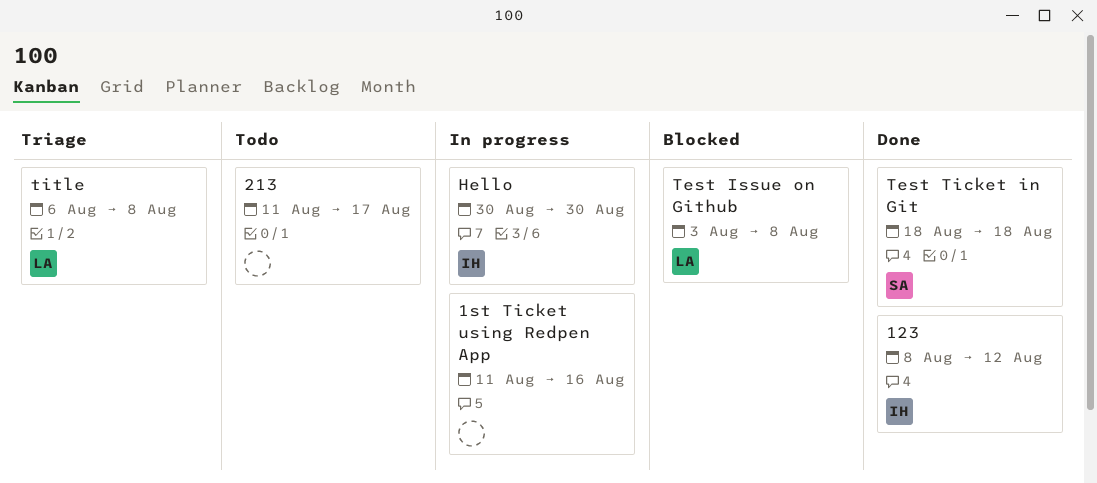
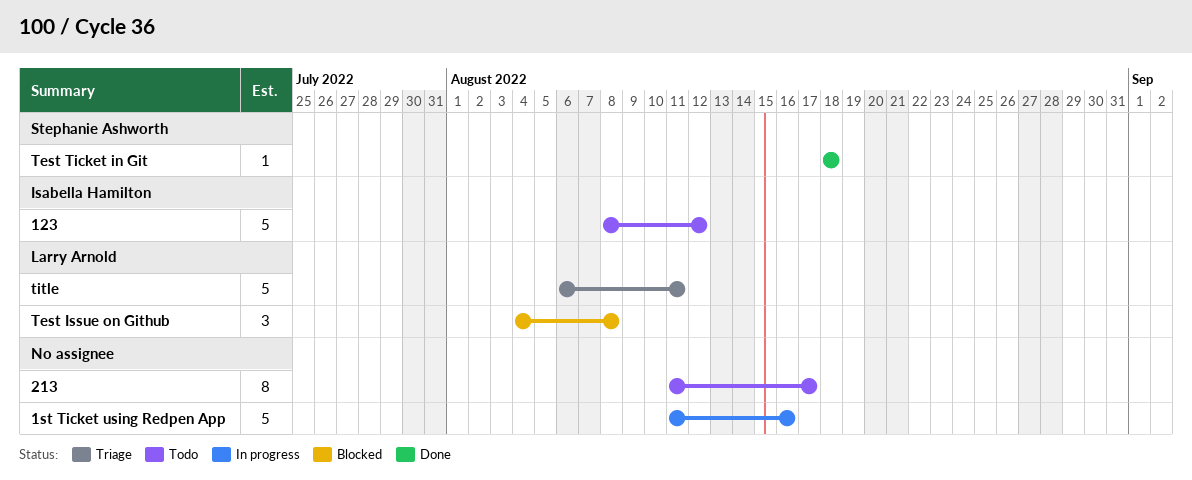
123, status: Done -> Todo
Hello: present -> none
Test Issue on Github, start: Aug 3 -> Aug 4
title, due: Aug 8 -> Aug 11

